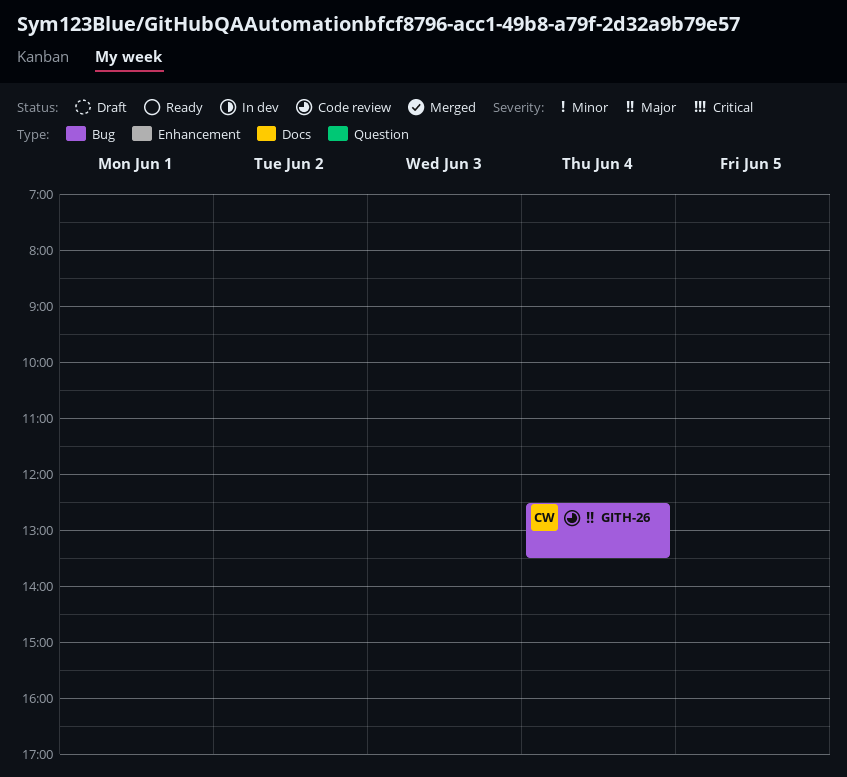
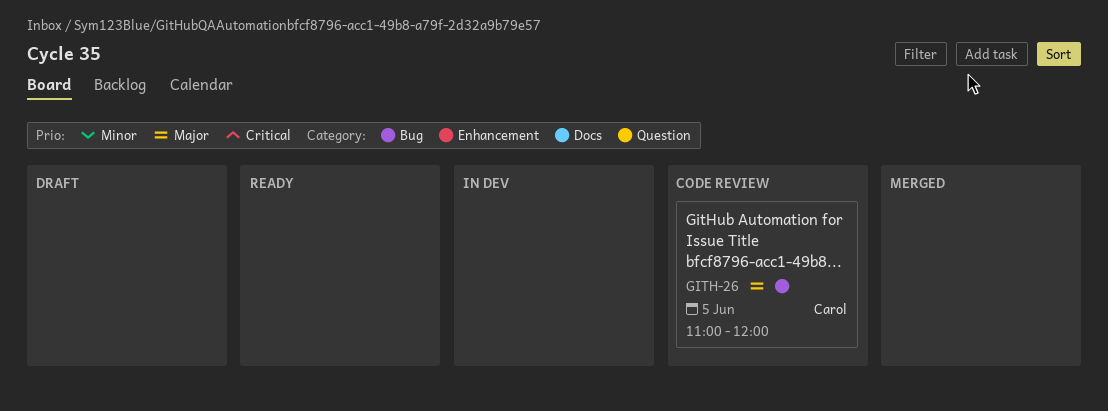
GITH-26, day: Jun 4 -> Jun 5
GITH-26, begins: 12:30 -> 11:00
GITH-26, ends: 13:30 -> 12:00

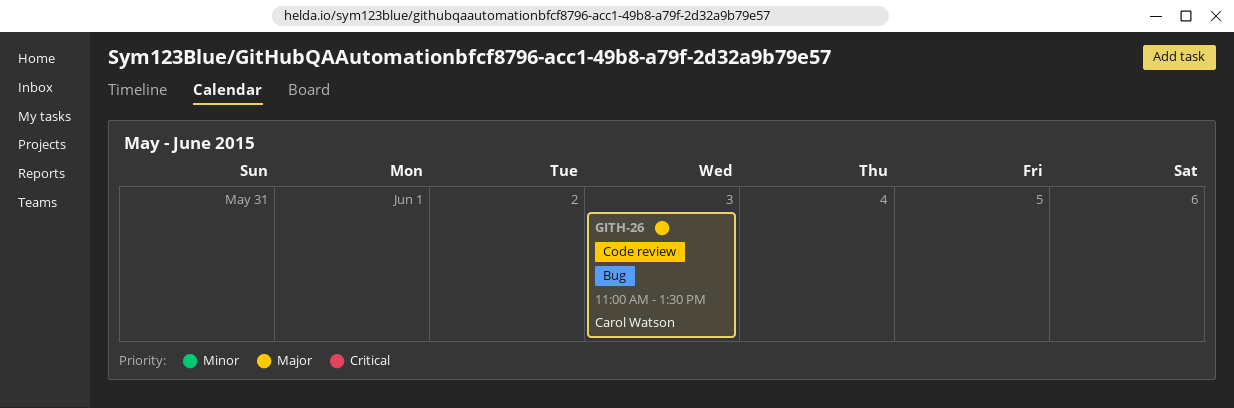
GITH-26, day: Jun 5 -> Jun 3
GITH-26, ends: 12:00 -> 13:30

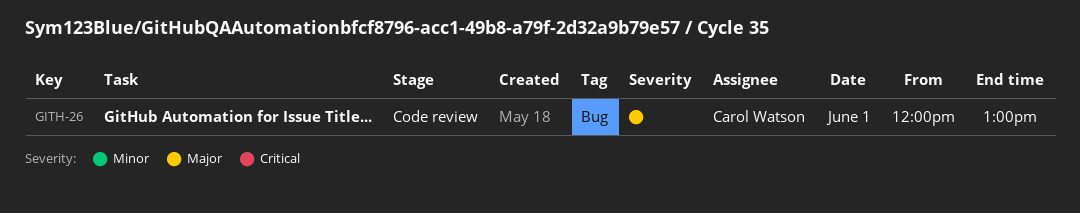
GITH-26, day: Jun 3 -> Jun 1
GITH-26, begins: 11:00 -> 12:00
GITH-26, ends: 13:30 -> 13:00

